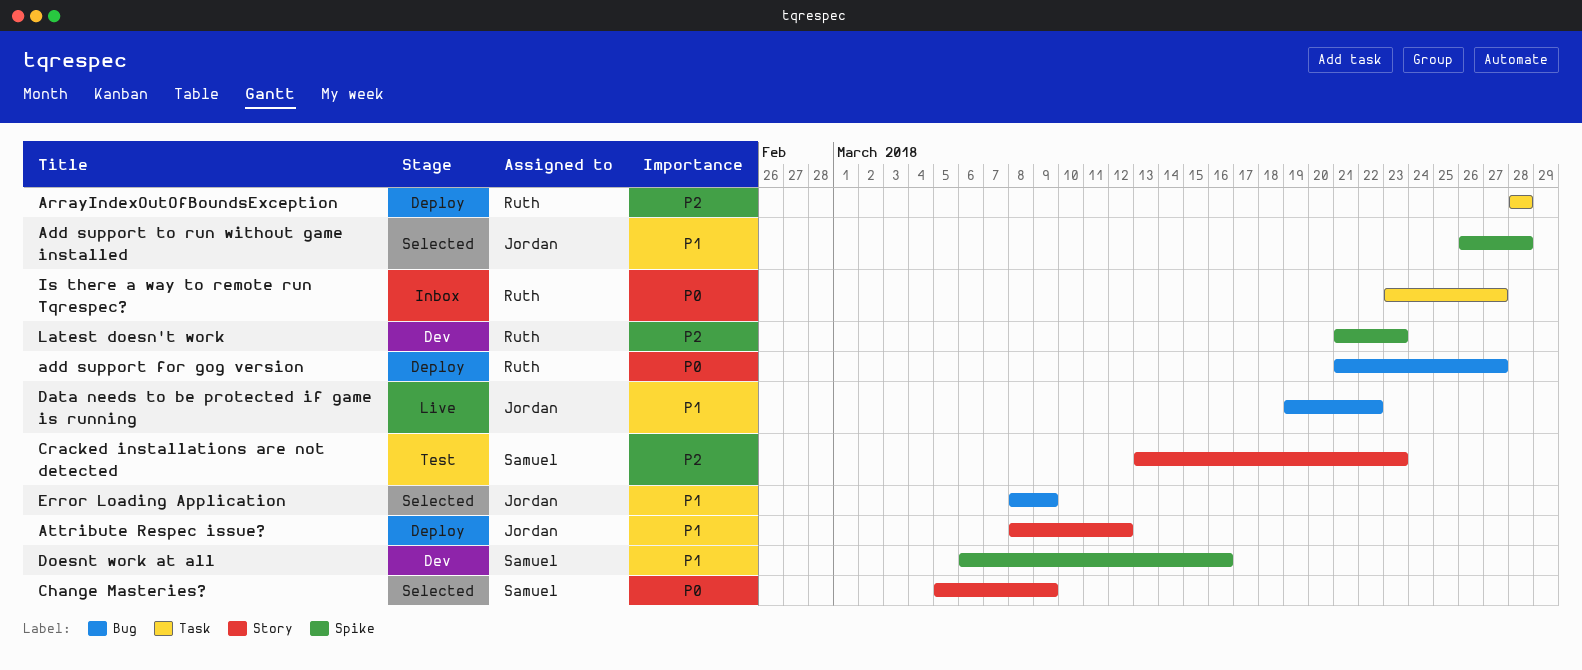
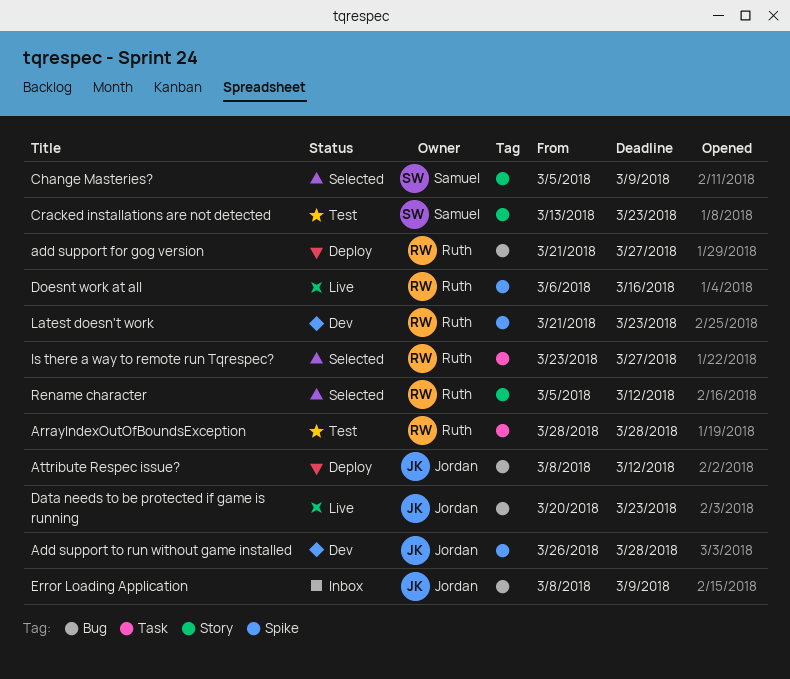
Add support to run without game installed, status: Selected -> Dev
ArrayIndexOutOfBoundsException, status: Deploy -> Test
Attribute Respec issue?, label: Story -> Bug
Data needs to be protected if game is running, start: Mar 19 -> Mar 20
Data needs to be protected if game is running, due: Mar 22 -> Mar 23
Doesnt work at all, status: Dev -> Live
Doesnt work at all, owner: Samuel -> Ruth
Error Loading Application, status: Selected -> Inbox
Is there a way to remote run Tqrespec?, status: Inbox -> Selected
Rename character: none -> present

